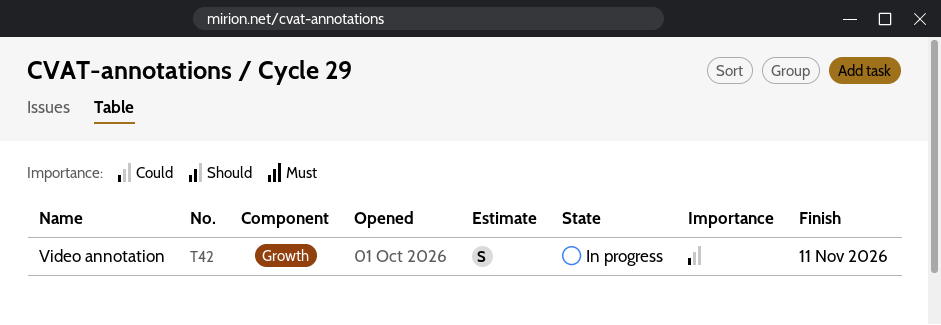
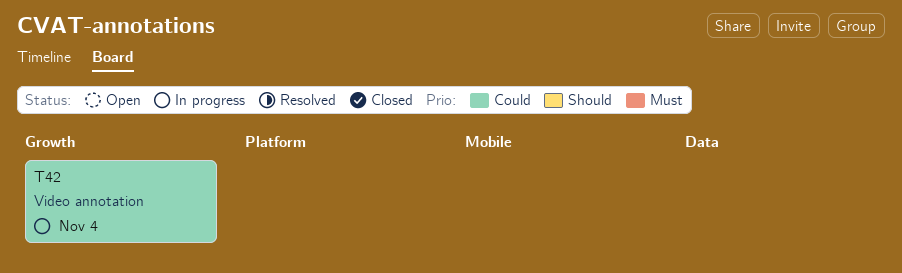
T42, due: Nov 11 -> Nov 4

